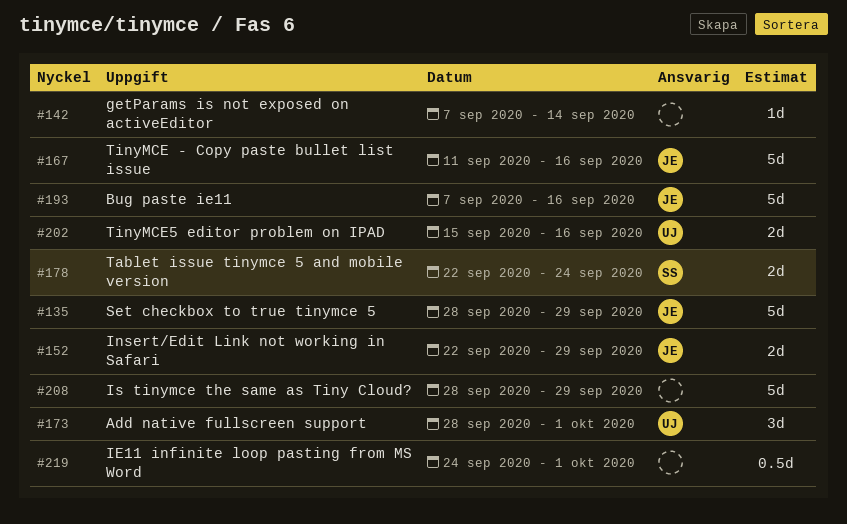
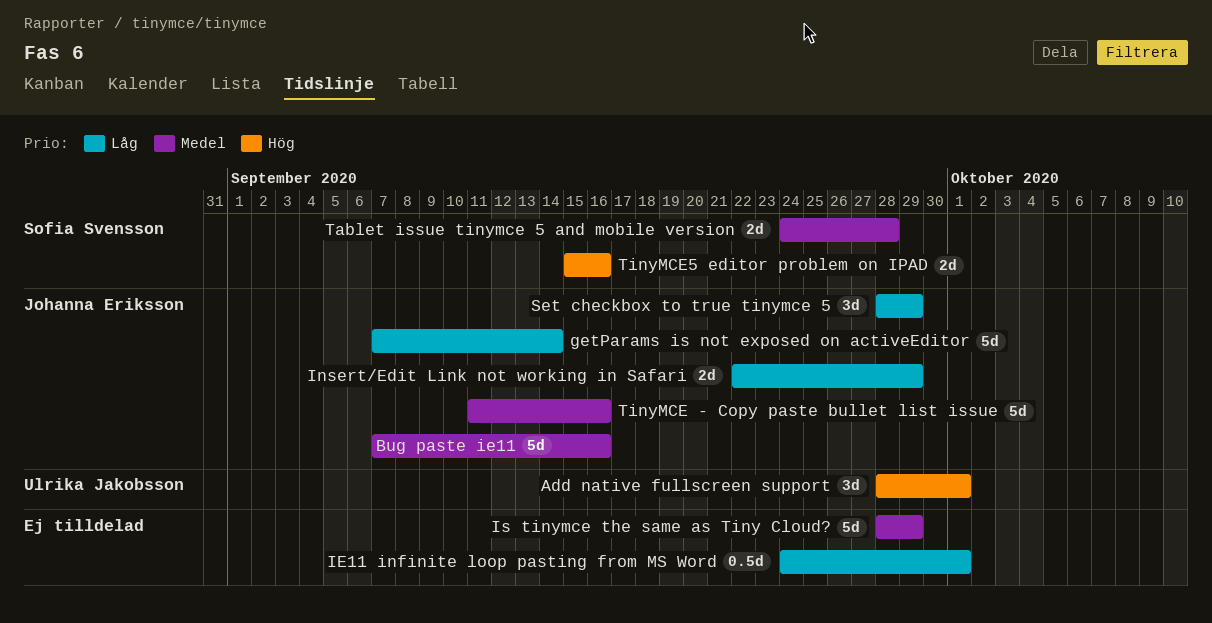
getParams is not exposed on activeEditor, owner: none -> Johanna Eriksson
getParams is not exposed on activeEditor, estimate: 1d -> 5d
Set checkbox to true tinymce 5, estimate: 5d -> 3d
Tablet issue tinymce 5 and mobile version, start: Sep 22 -> Sep 24
Tablet issue tinymce 5 and mobile version, due: Sep 24 -> Sep 28
TinyMCE5 editor problem on IPAD, owner: Ulrika Jakobsson -> Sofia Svensson

